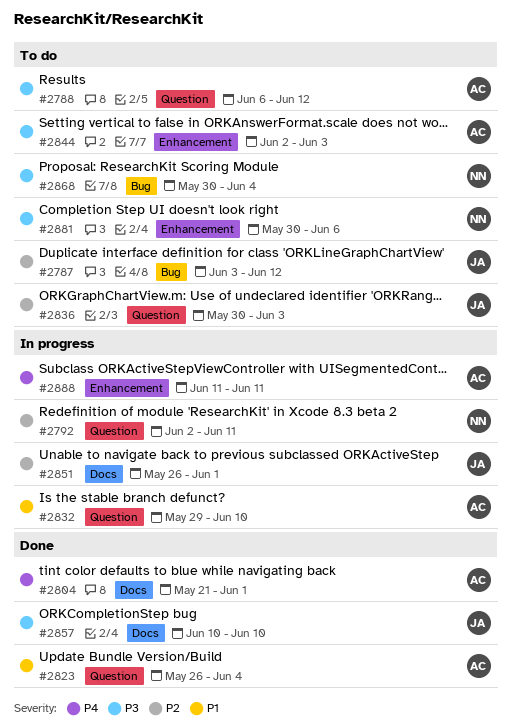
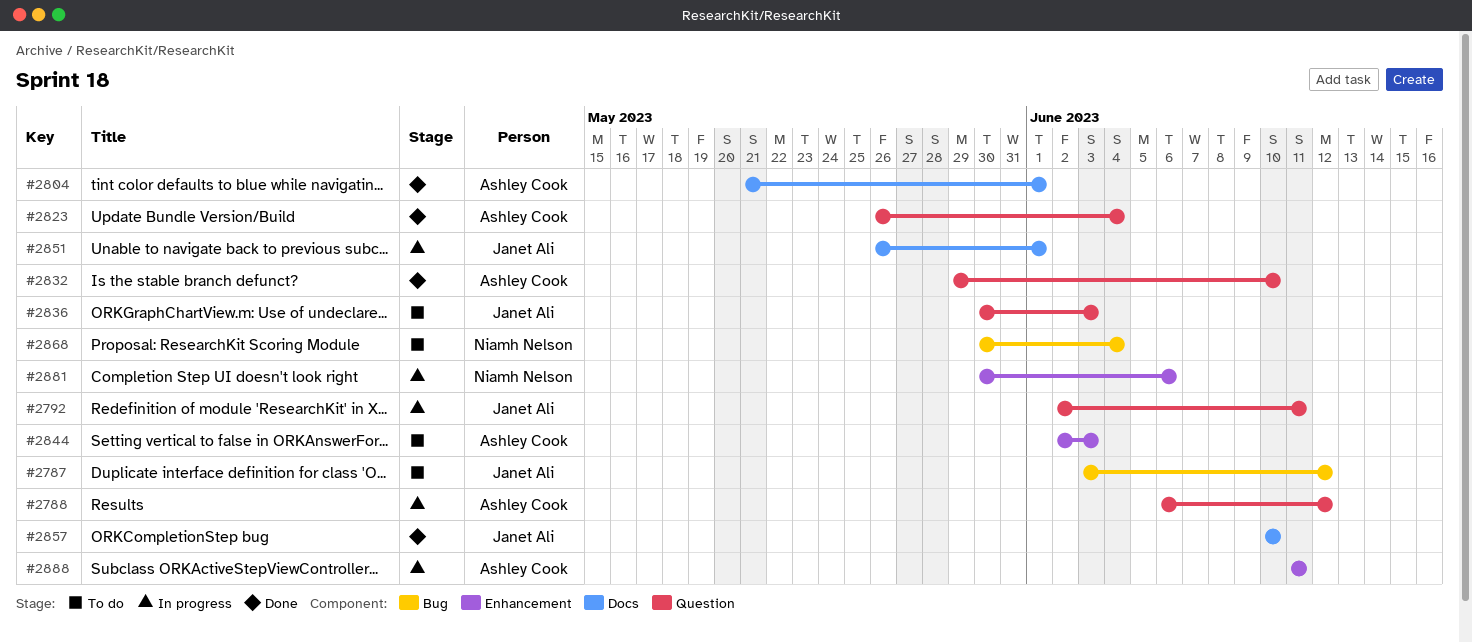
#2788, status: To do -> In progress
#2792, owner: Niamh Nelson -> Janet Ali
#2832, status: In progress -> Done
#2881, status: To do -> In progress

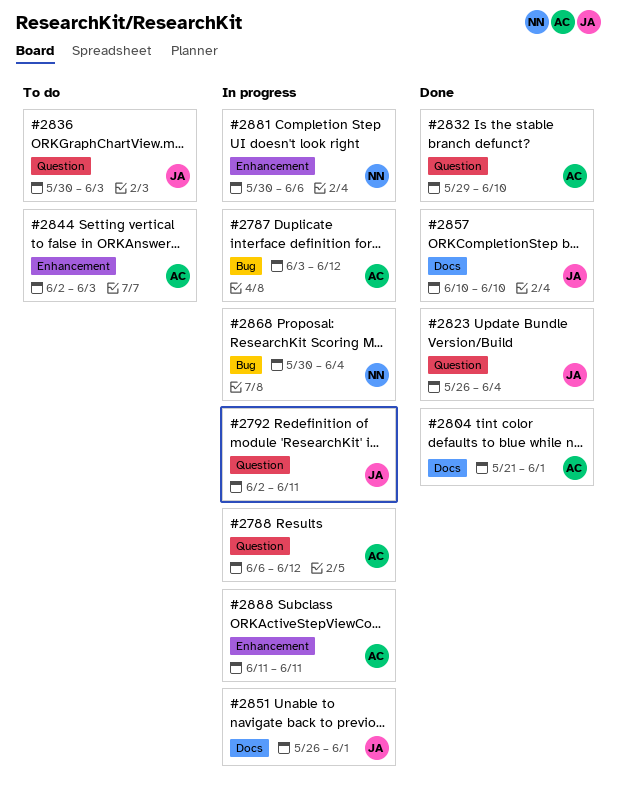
#2787, status: To do -> In progress
#2787, owner: Janet Ali -> Ashley Cook
#2823, owner: Ashley Cook -> Janet Ali
#2868, status: To do -> In progress

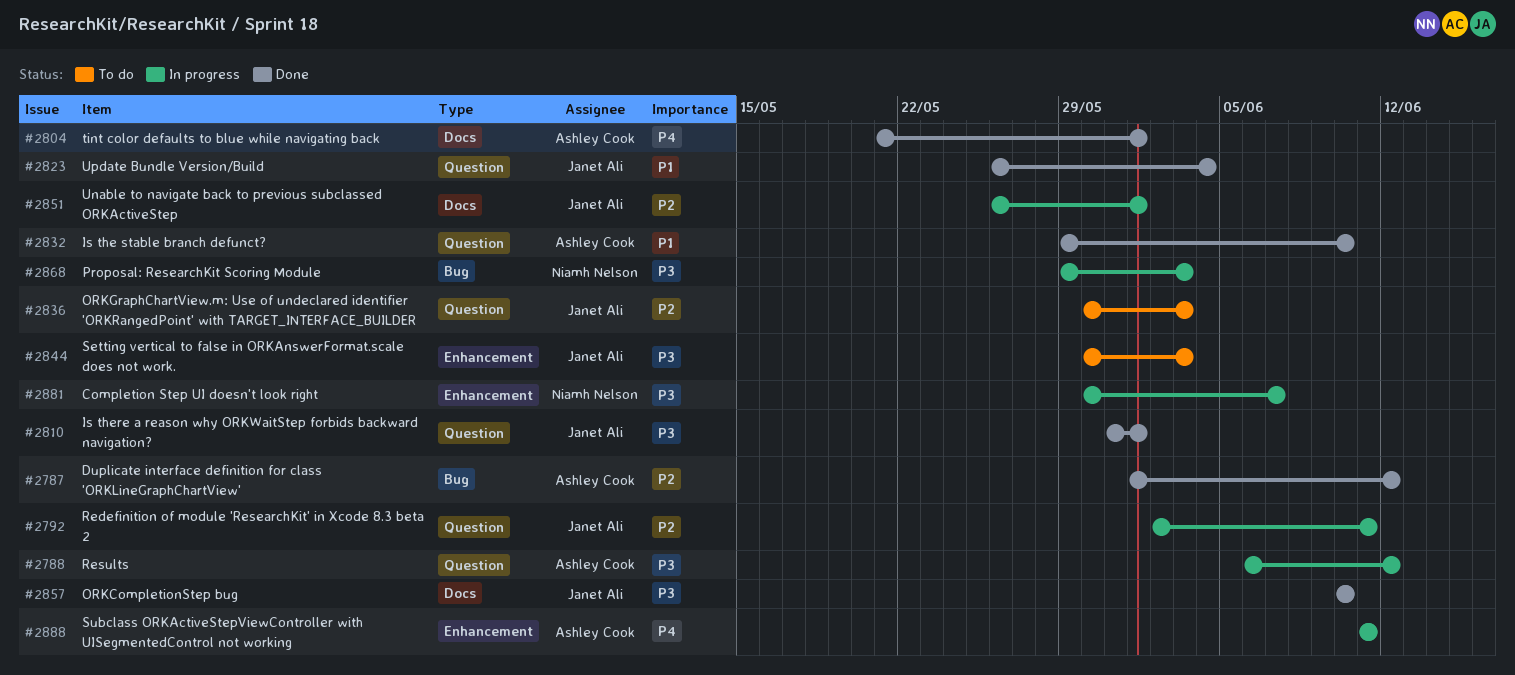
#2787, status: In progress -> Done
#2787, start: Jun 3 -> Jun 1
#2810: none -> present
#2844, owner: Ashley Cook -> Janet Ali
#2844, start: Jun 2 -> May 30
#2868, start: May 30 -> May 29
#2868, due: Jun 4 -> Jun 3
#2881, due: Jun 6 -> Jun 7

